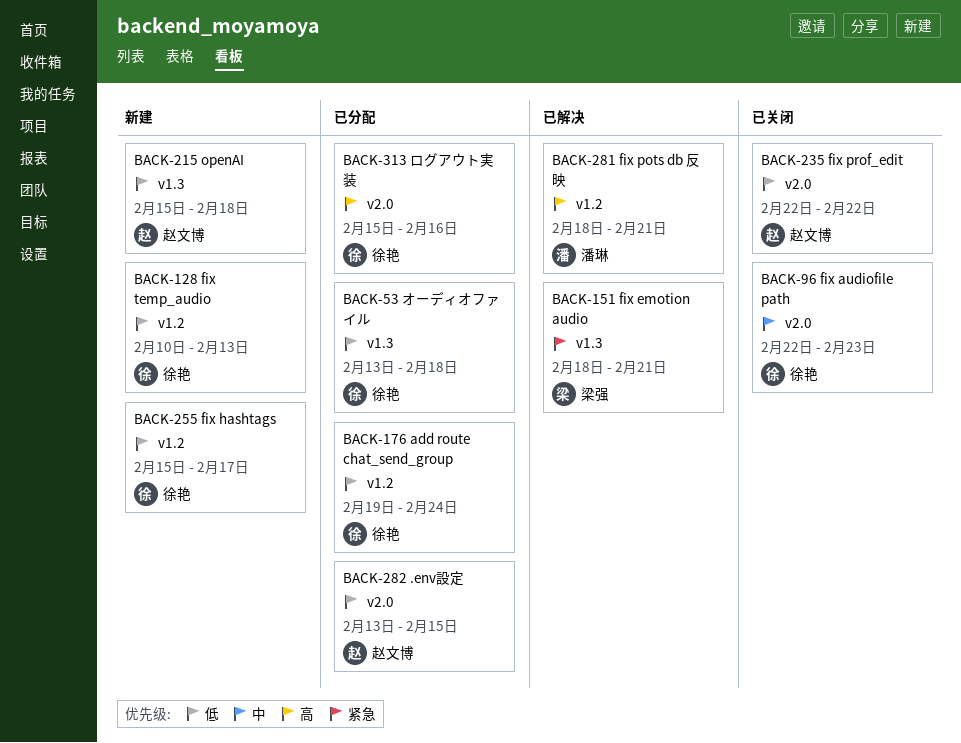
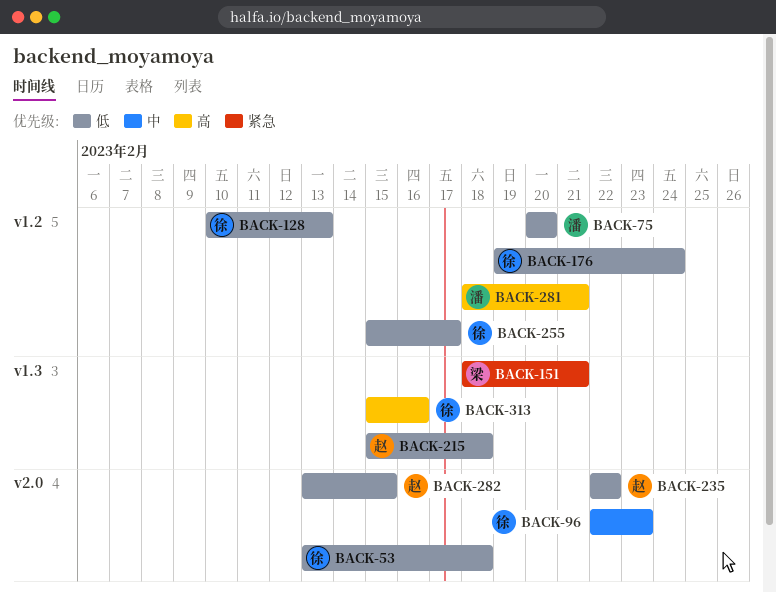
BACK-53, label: v1.3 -> v2.0
BACK-75: none -> present
BACK-313, label: v2.0 -> v1.3

